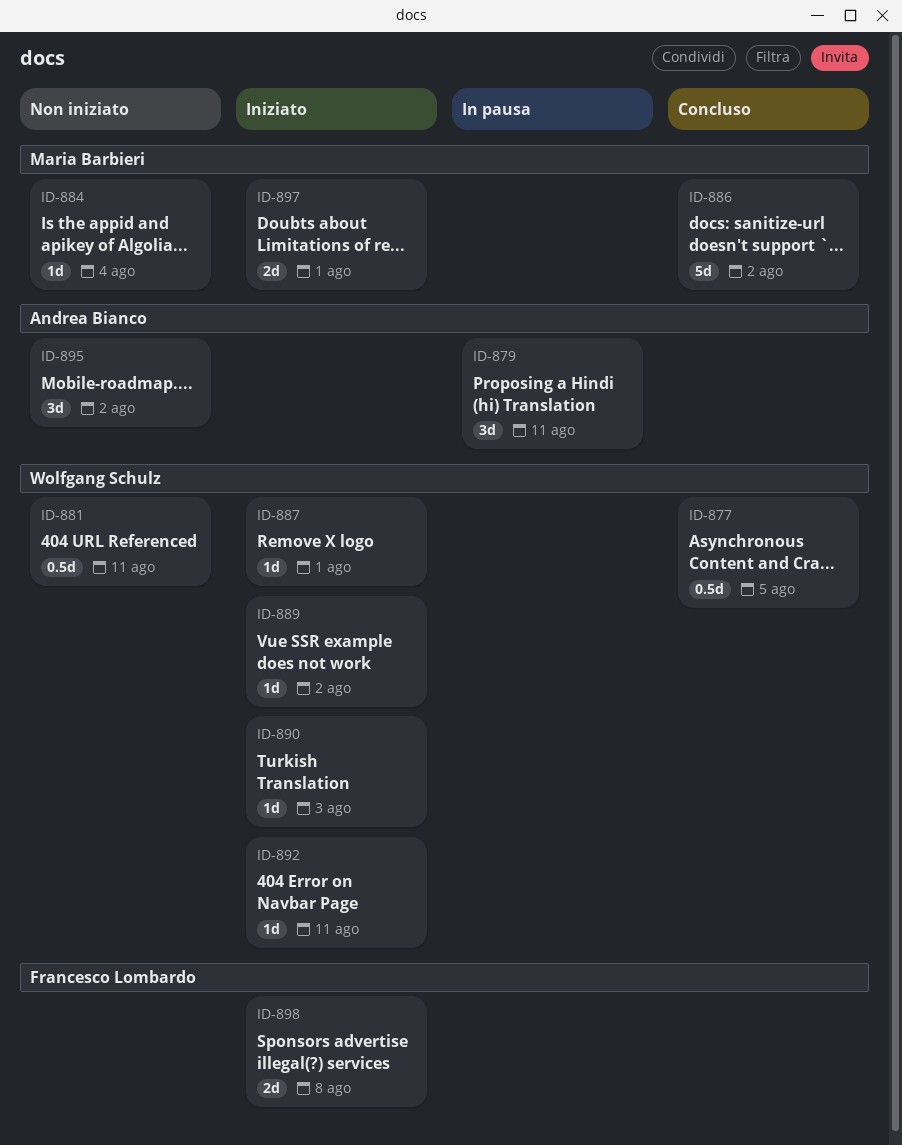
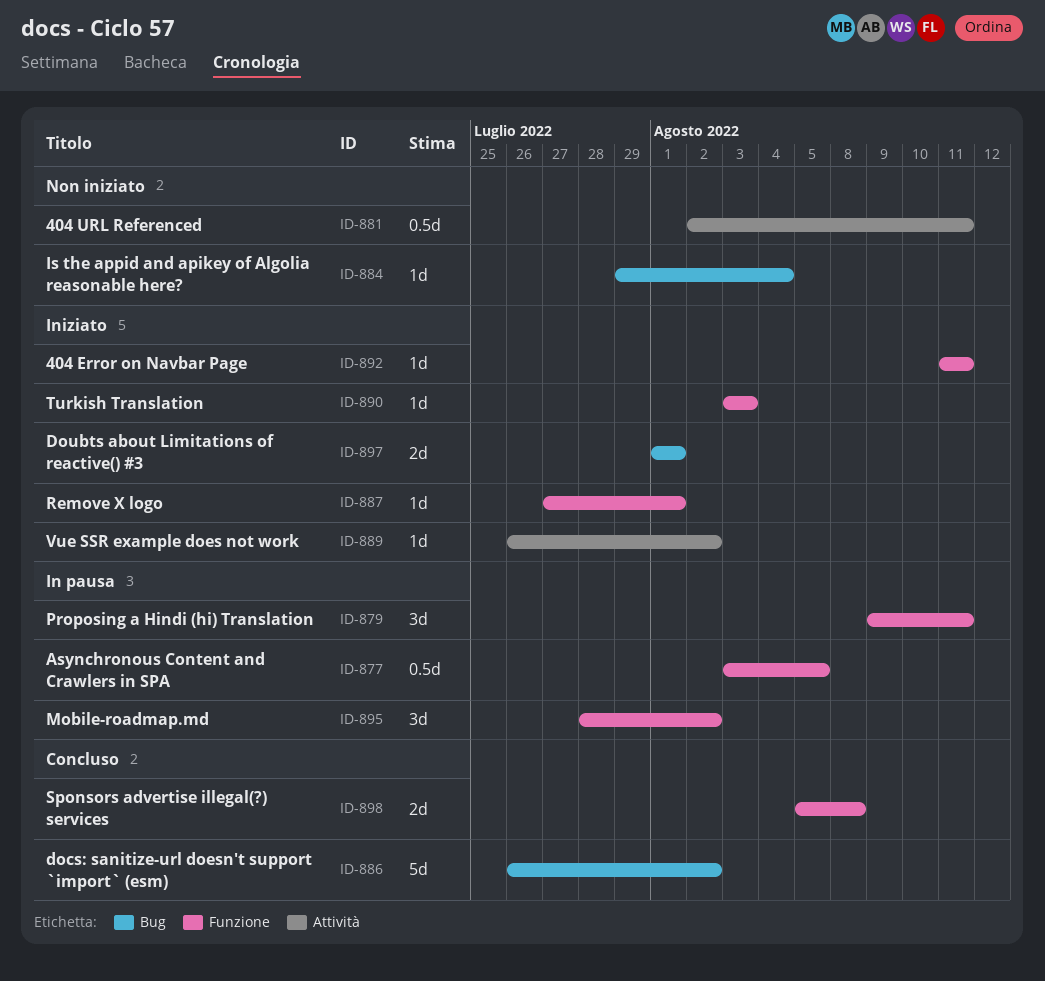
ID-877, status: Concluso -> In pausa
ID-895, status: Non iniziato -> In pausa
ID-898, status: Iniziato -> Concluso

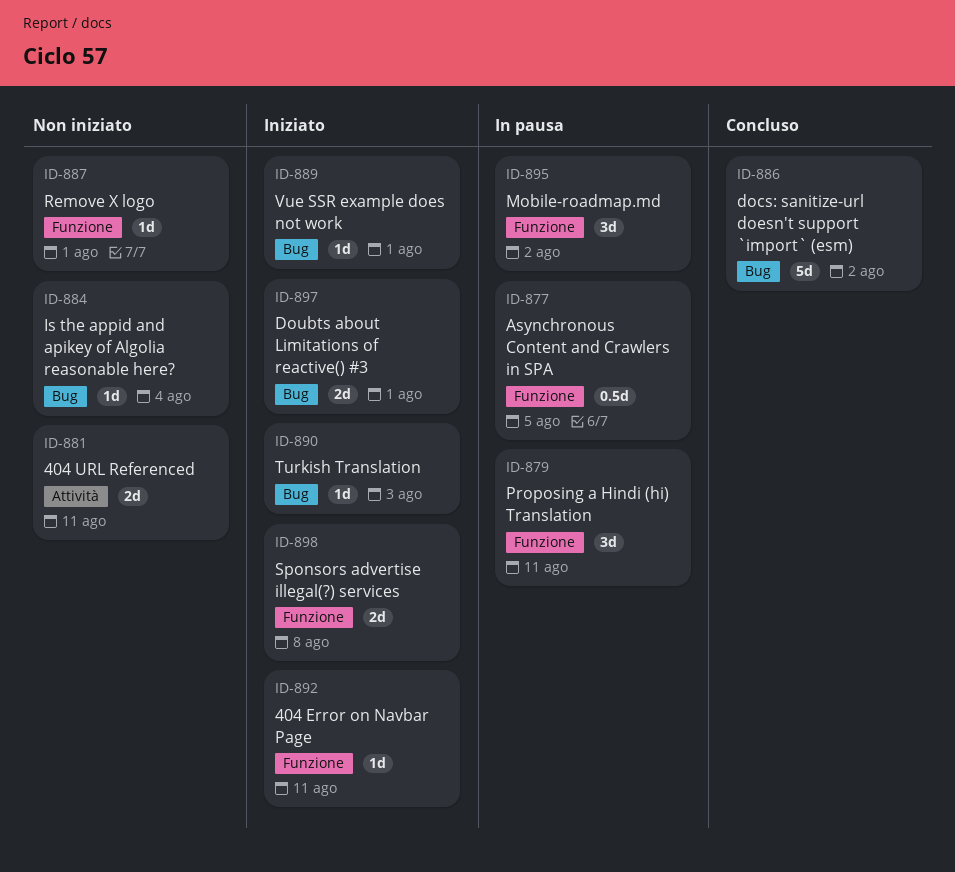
ID-881, estimate: 0.5d -> 2d
ID-887, status: Iniziato -> Non iniziato
ID-889, label: Attività -> Bug
ID-889, due: Aug 2 -> Aug 1
ID-890, label: Funzione -> Bug
ID-898, status: Concluso -> Iniziato

